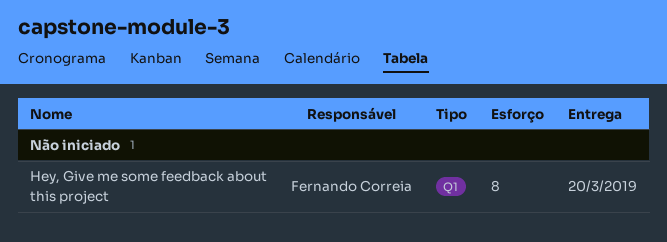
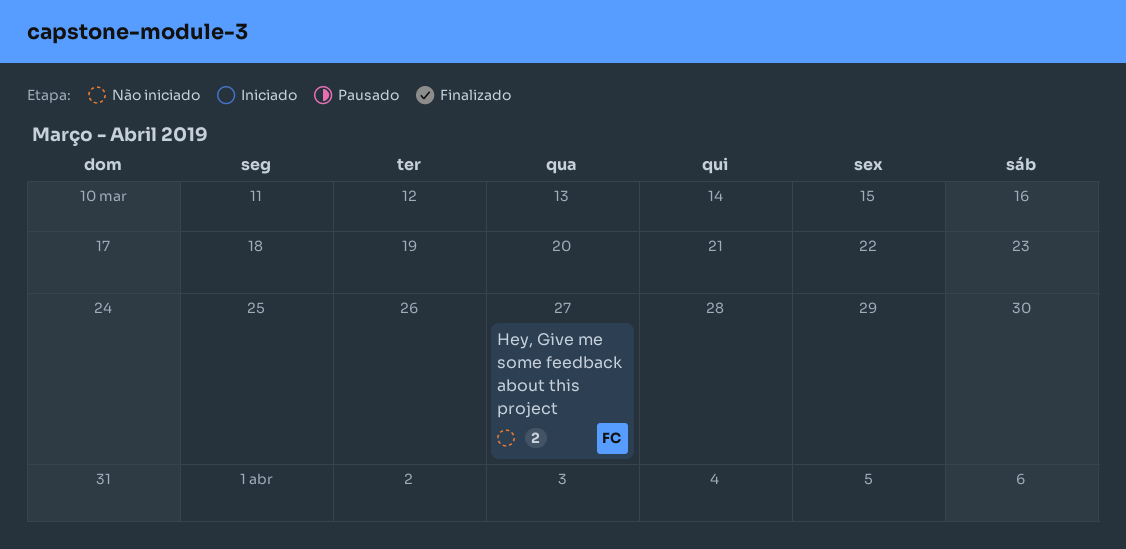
Hey, Give me some feedback about this project, estimate: 8 -> 2
Hey, Give me some feedback about this project, due: Mar 20 -> Mar 27

